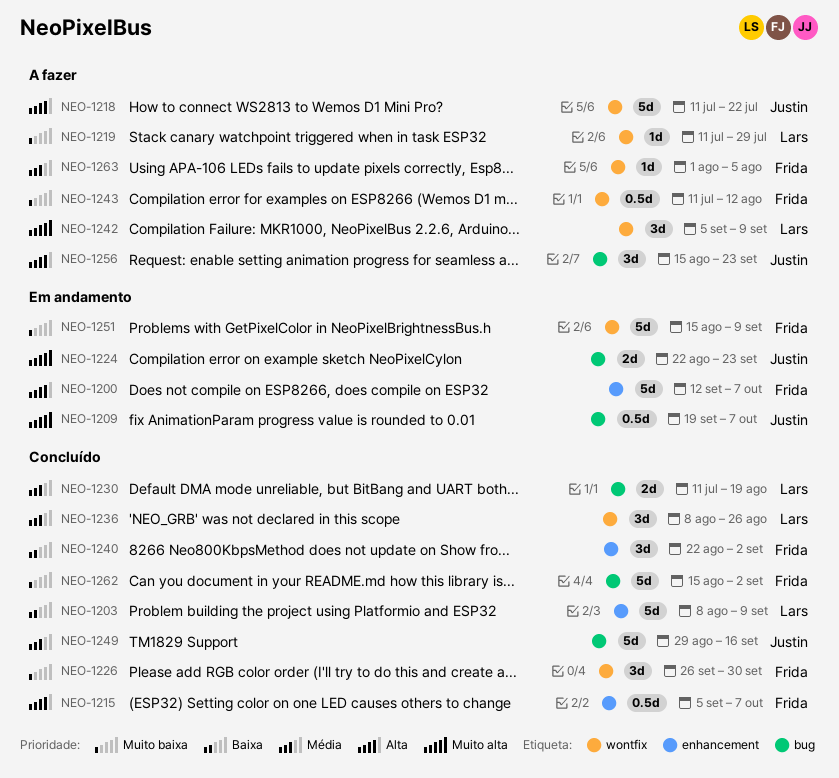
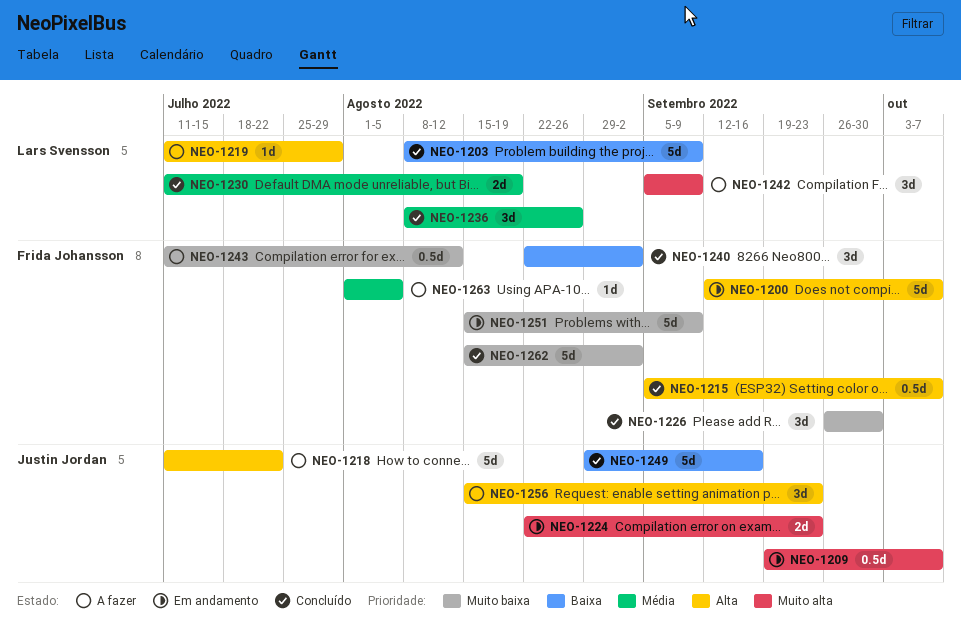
NEO-1219, priority: Muito baixa -> Alta
NEO-1249, priority: Média -> Baixa

